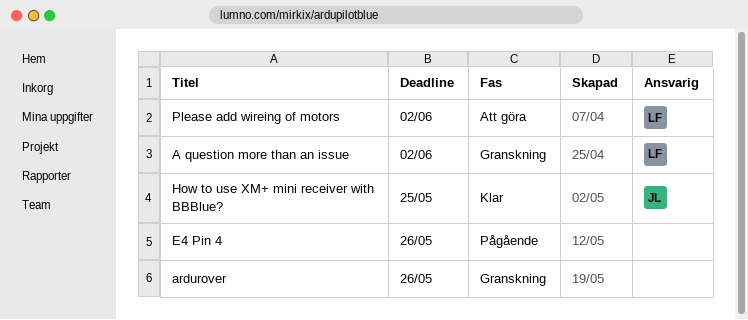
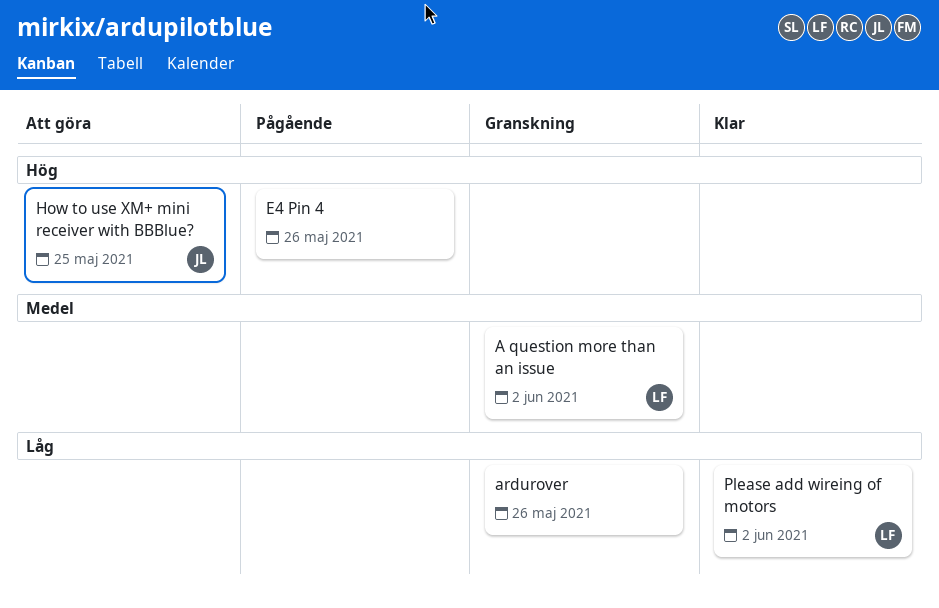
How to use XM+ mini receiver with BBBlue?, status: Klar -> Att göra
Please add wireing of motors, status: Att göra -> Klar

